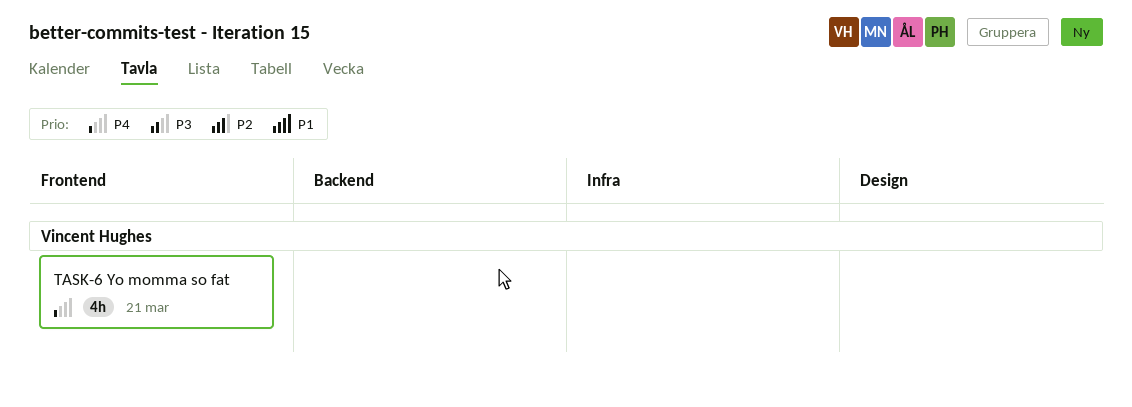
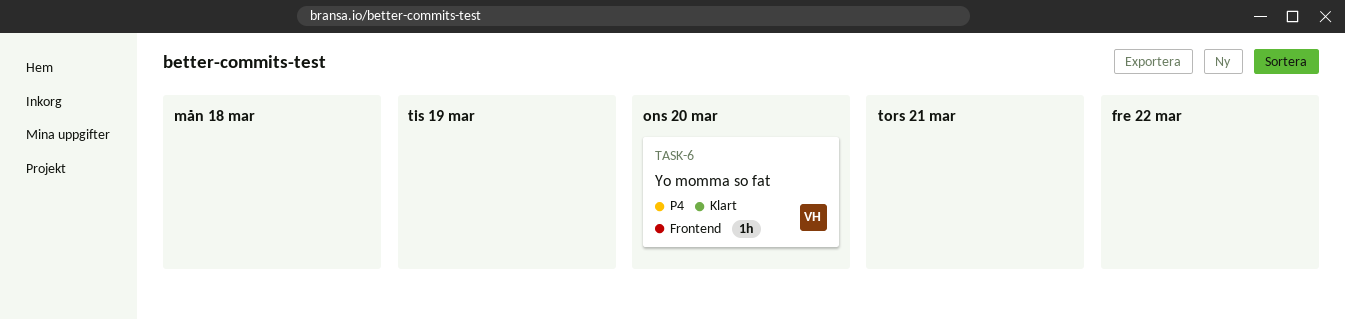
TASK-6, estimate: 4h -> 1h
TASK-6, due: Mar 21 -> Mar 20

